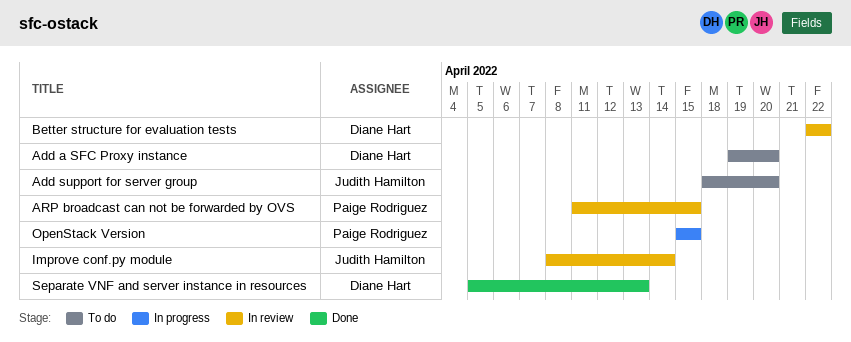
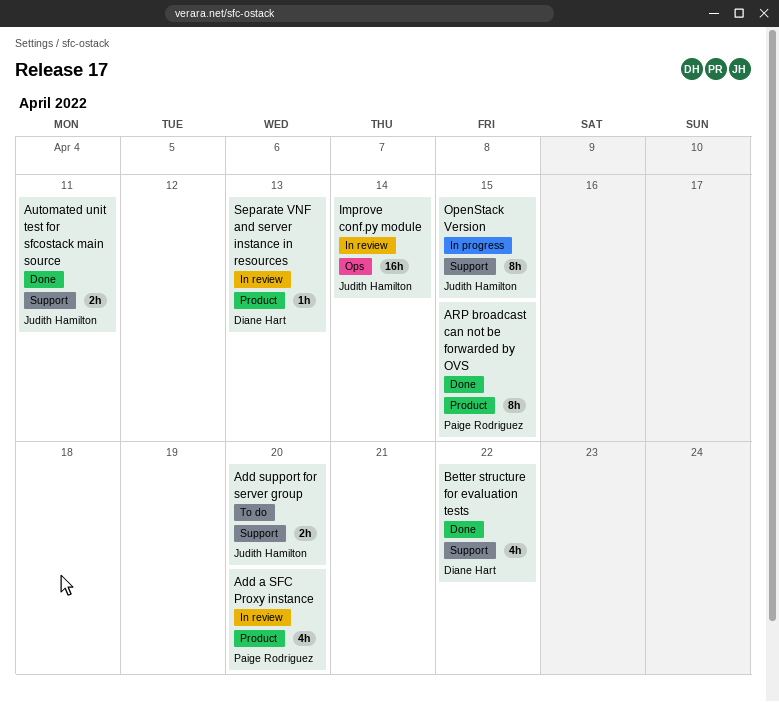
Add a SFC Proxy instance, status: To do -> In review
Add a SFC Proxy instance, owner: Diane Hart -> Paige Rodriguez
ARP broadcast can not be forwarded by OVS, status: In review -> Done
Automated unit test for sfcostack main source: none -> present
Better structure for evaluation tests, status: In review -> Done
OpenStack Version, owner: Paige Rodriguez -> Judith Hamilton
Separate VNF and server instance in resources, status: Done -> In review

